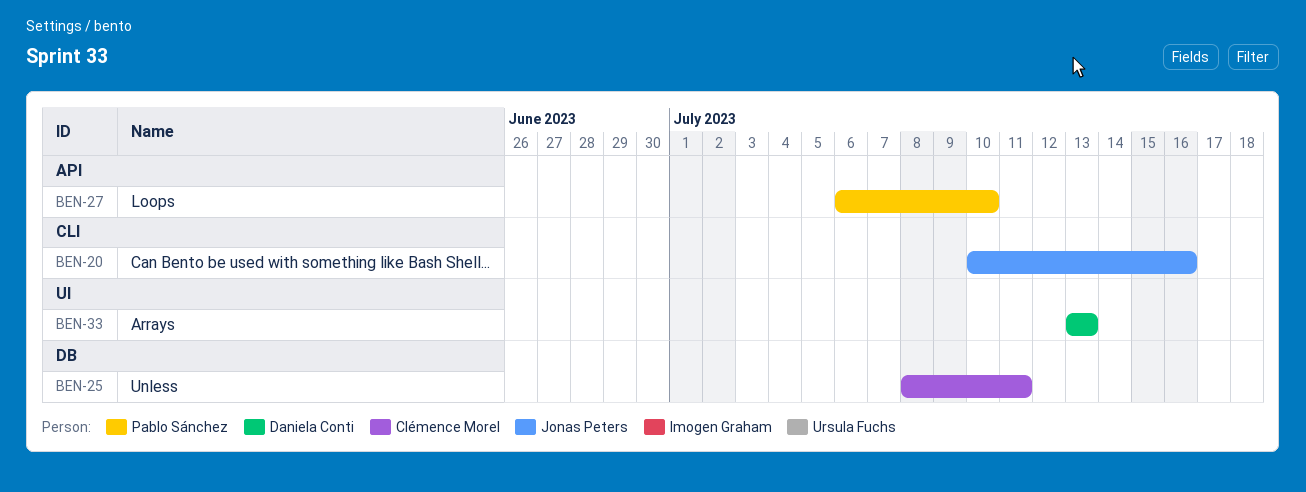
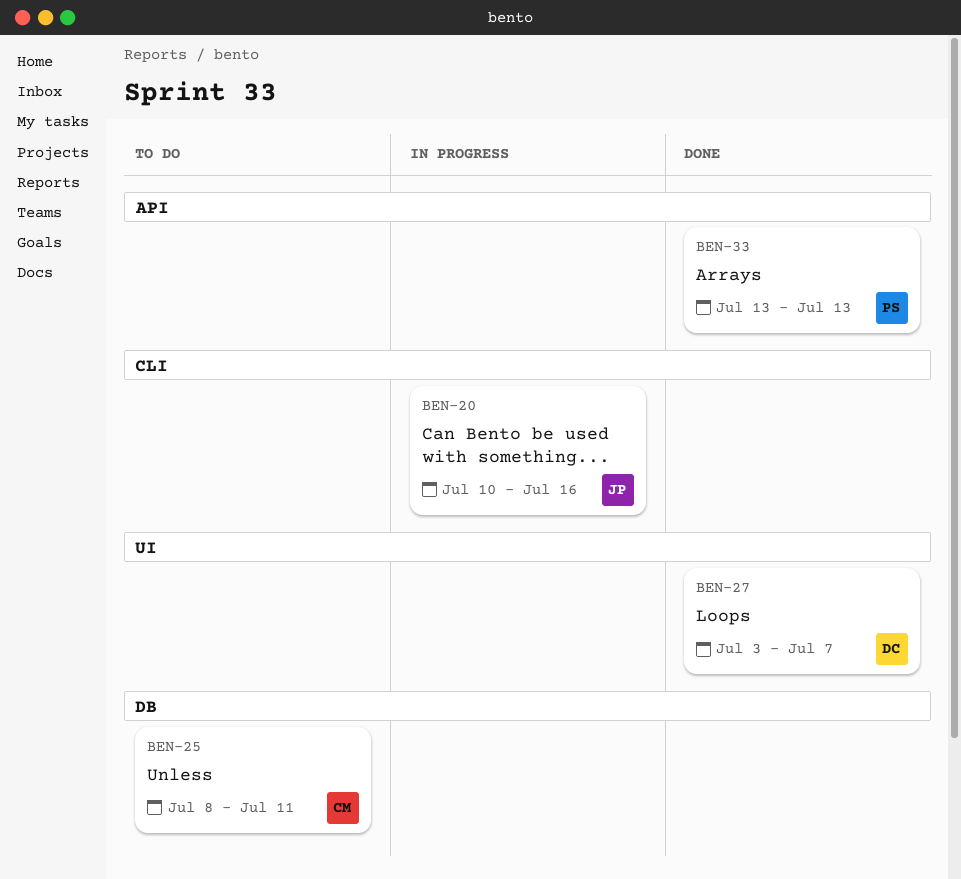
BEN-27, owner: Pablo Sánchez -> Daniela Conti
BEN-27, label: API -> UI
BEN-27, start: Jul 6 -> Jul 3
BEN-27, due: Jul 10 -> Jul 7
BEN-33, owner: Daniela Conti -> Pablo Sánchez
BEN-33, label: UI -> API

